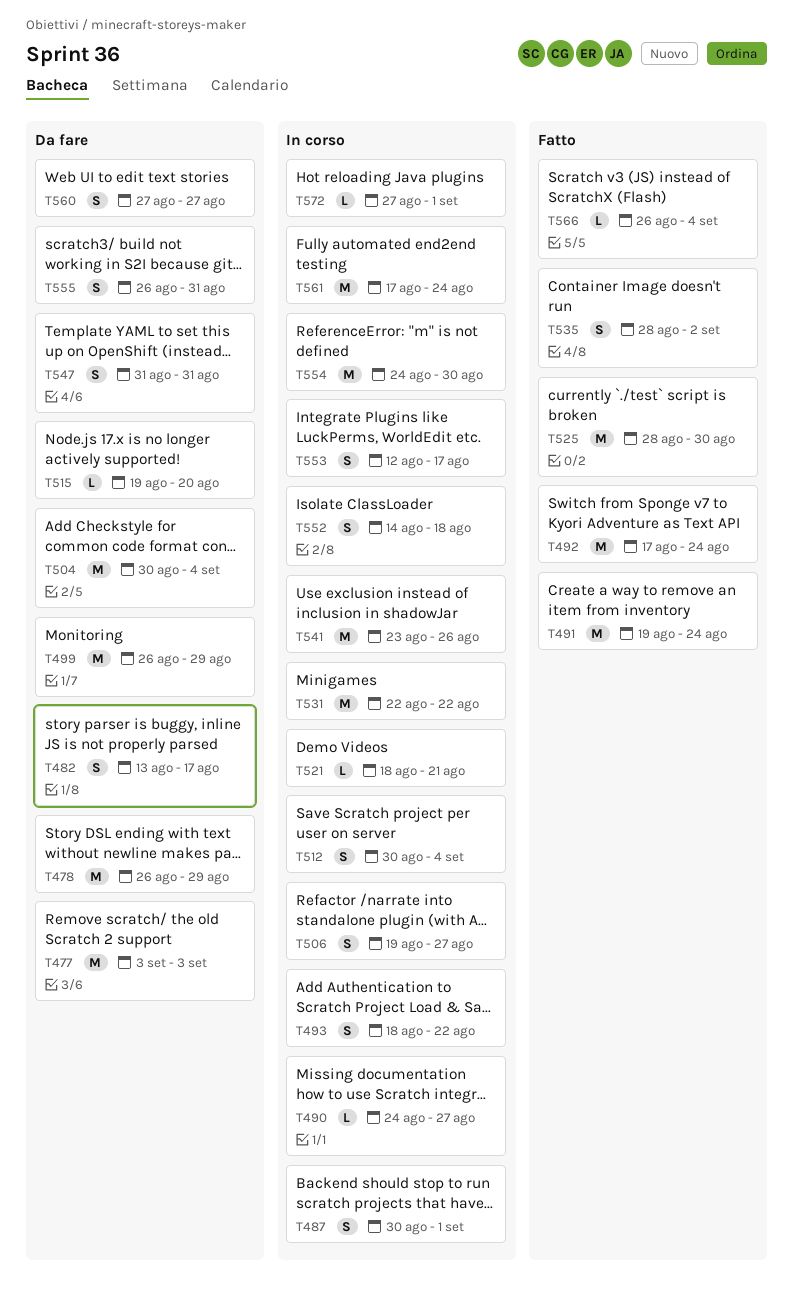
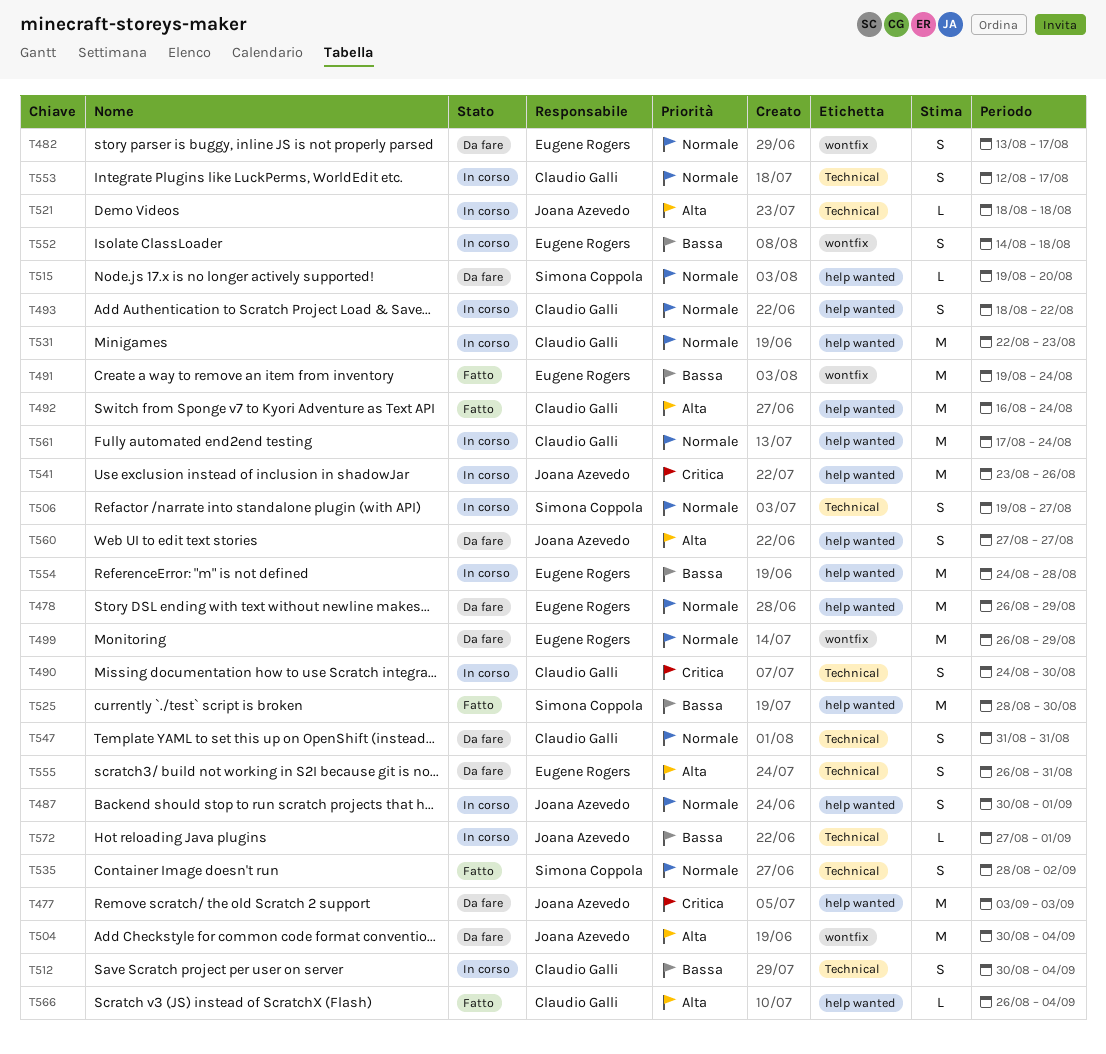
T490, estimate: L -> S
T490, due: Aug 27 -> Aug 30
T492, start: Aug 17 -> Aug 16
T521, due: Aug 21 -> Aug 18
T531, due: Aug 22 -> Aug 23
T554, due: Aug 30 -> Aug 28

